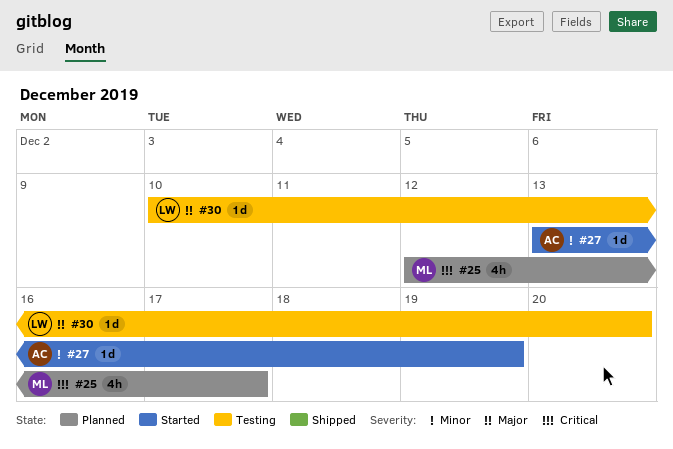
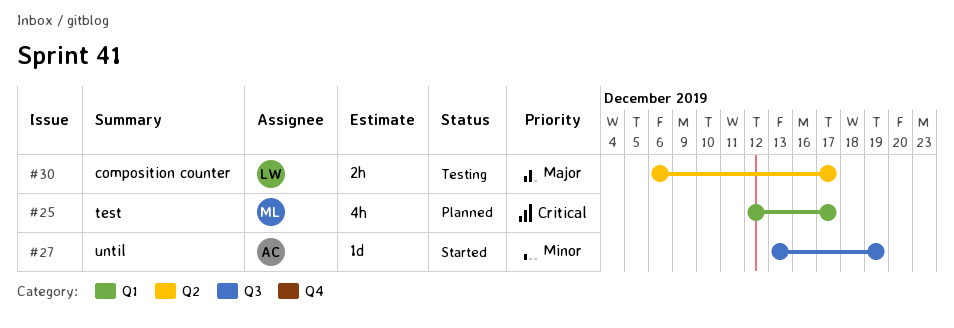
#30, estimate: 1d -> 2h
#30, start: Dec 10 -> Dec 6
#30, due: Dec 20 -> Dec 17

